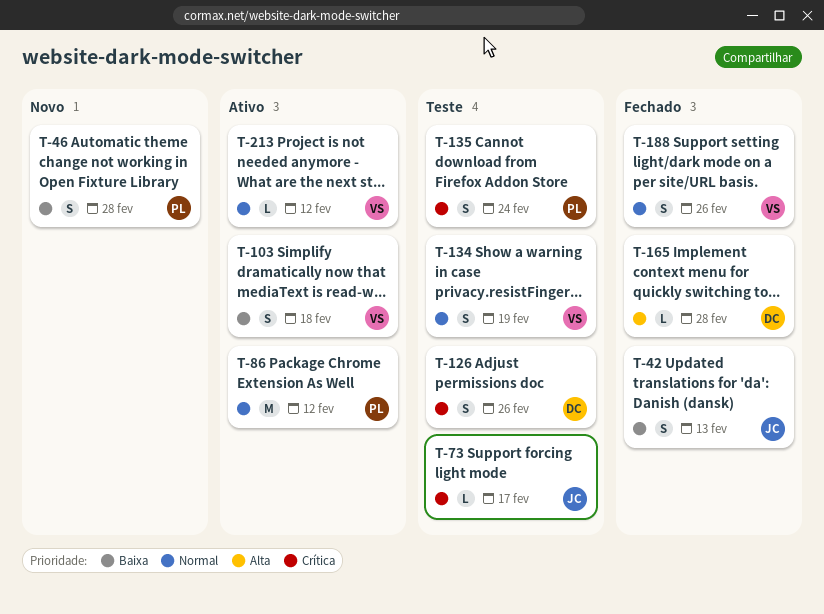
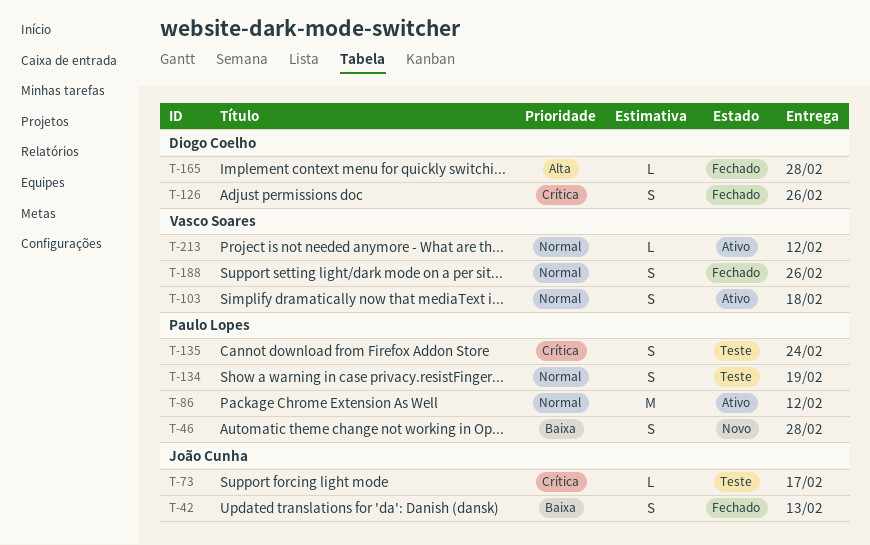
T-103, priority: Baixa -> Normal
T-126, status: Teste -> Fechado
T-134, owner: Vasco Soares -> Paulo Lopes

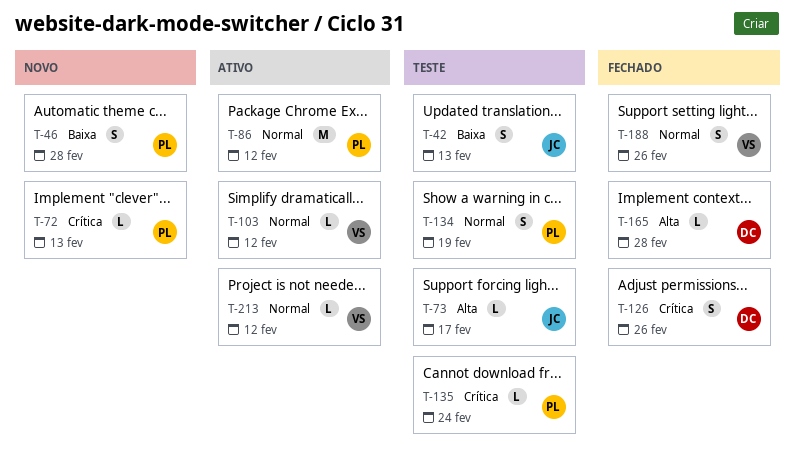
T-42, status: Fechado -> Teste
T-72: none -> present
T-73, priority: Crítica -> Alta
T-103, estimate: S -> L
T-103, due: Feb 18 -> Feb 12
T-135, estimate: S -> L

